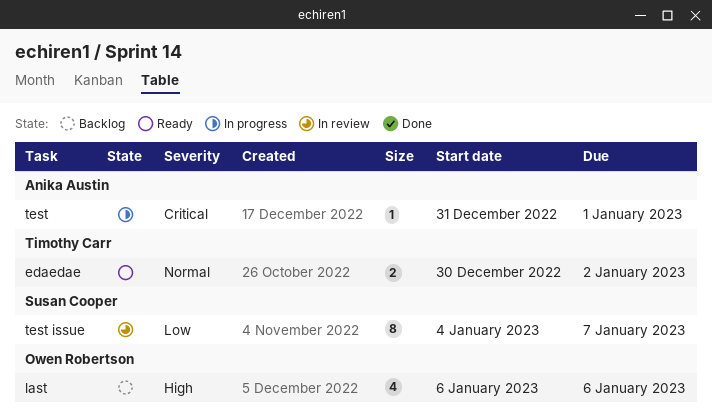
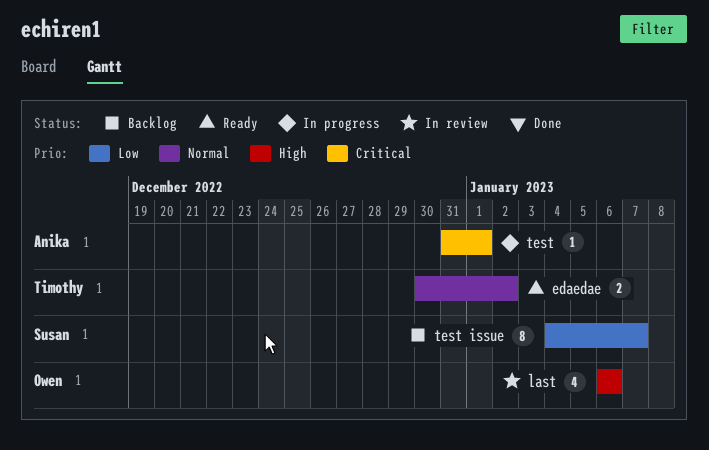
last, status: Backlog -> In review
test issue, status: In review -> Backlog

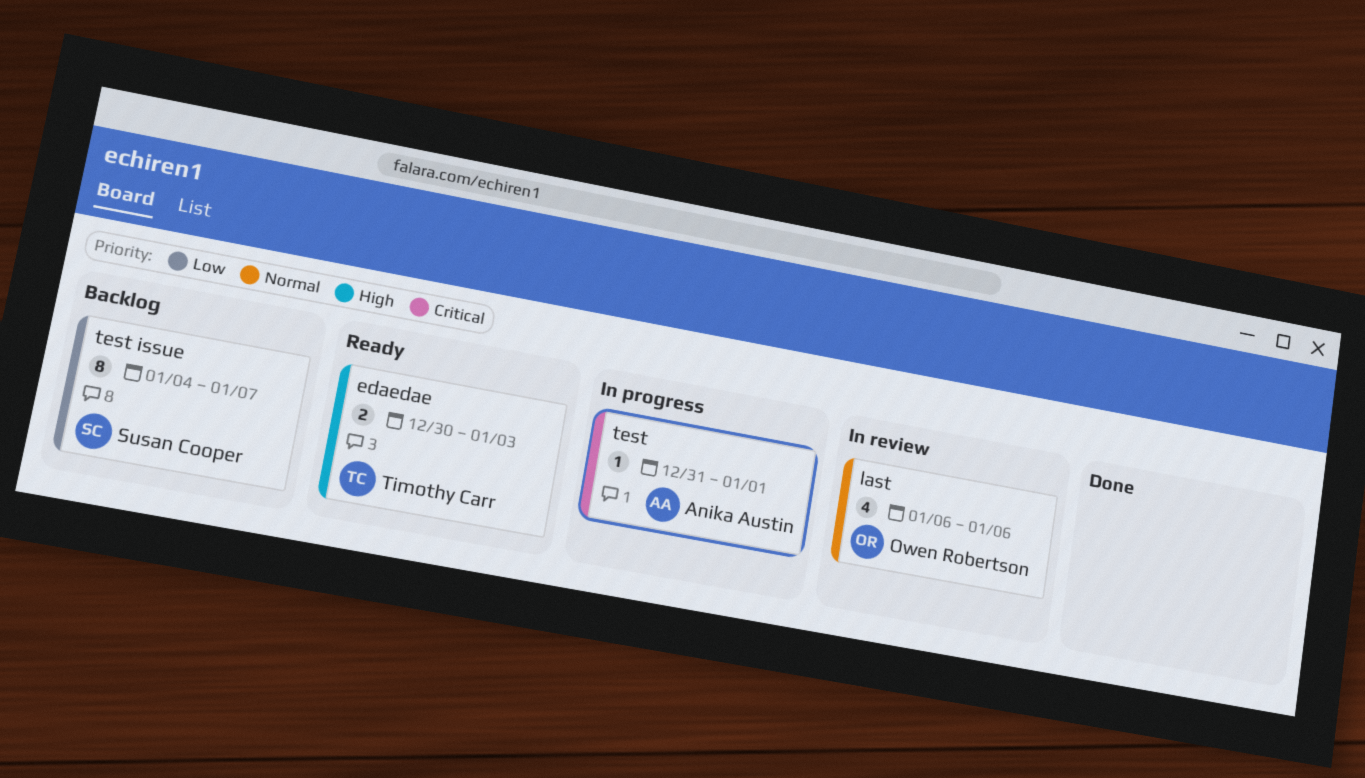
edaedae, priority: Normal -> High
edaedae, due: Jan 2 -> Jan 3
last, priority: High -> Normal

